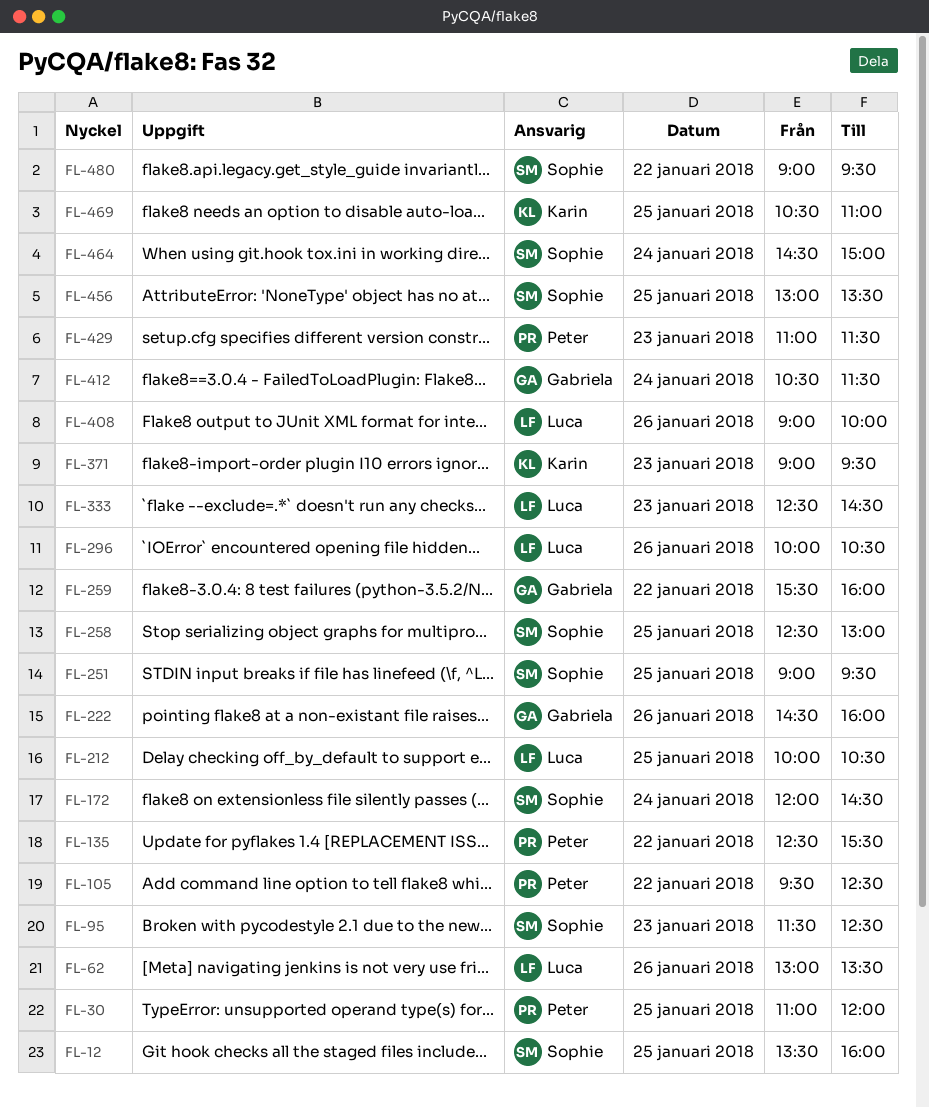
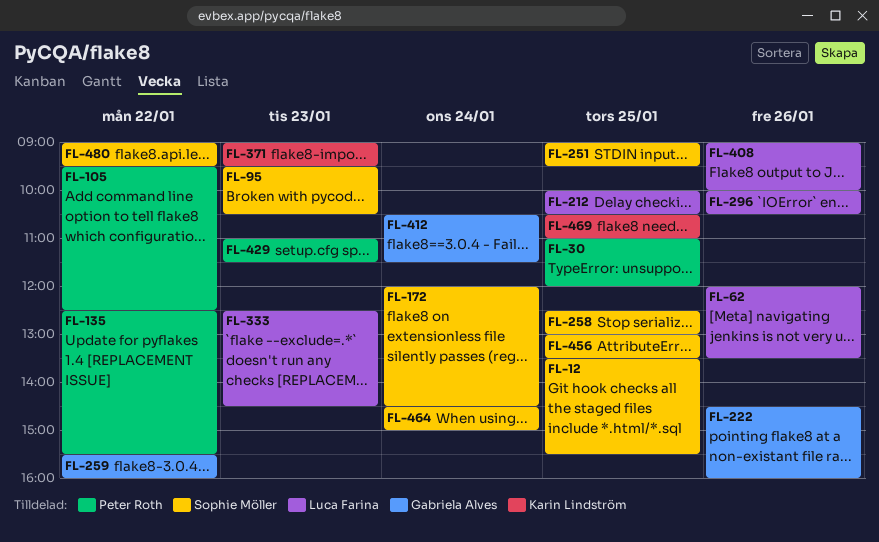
FL-12, ends: 16:00 -> 15:30
FL-62, begins: 13:00 -> 12:00
FL-95, begins: 11:30 -> 09:30
FL-95, ends: 12:30 -> 10:30

